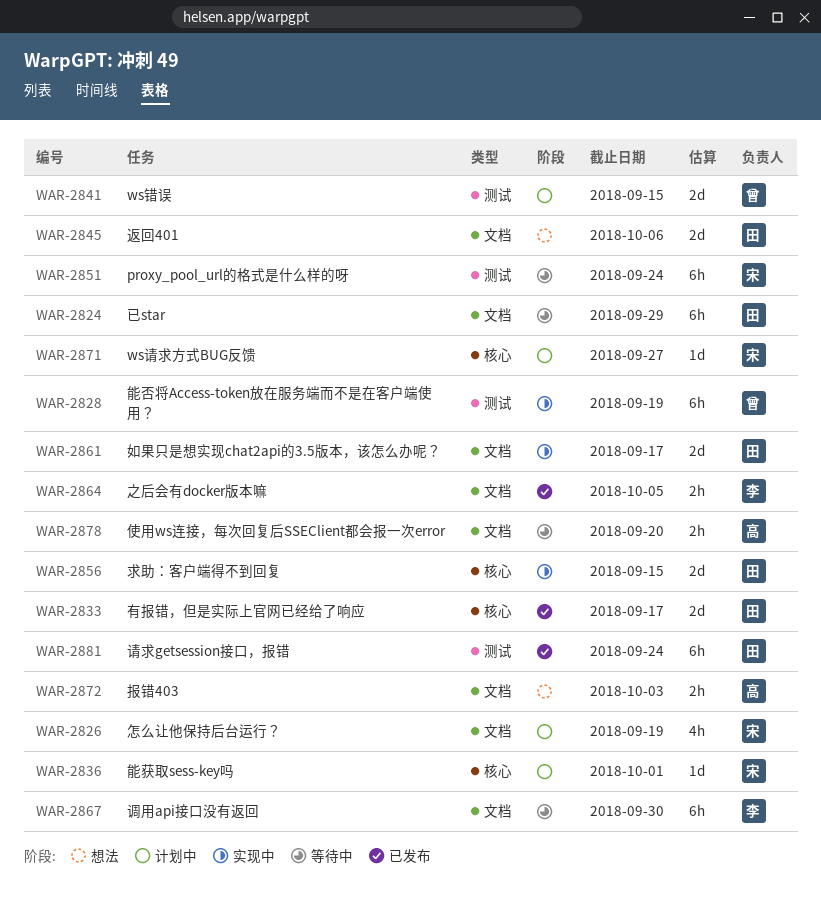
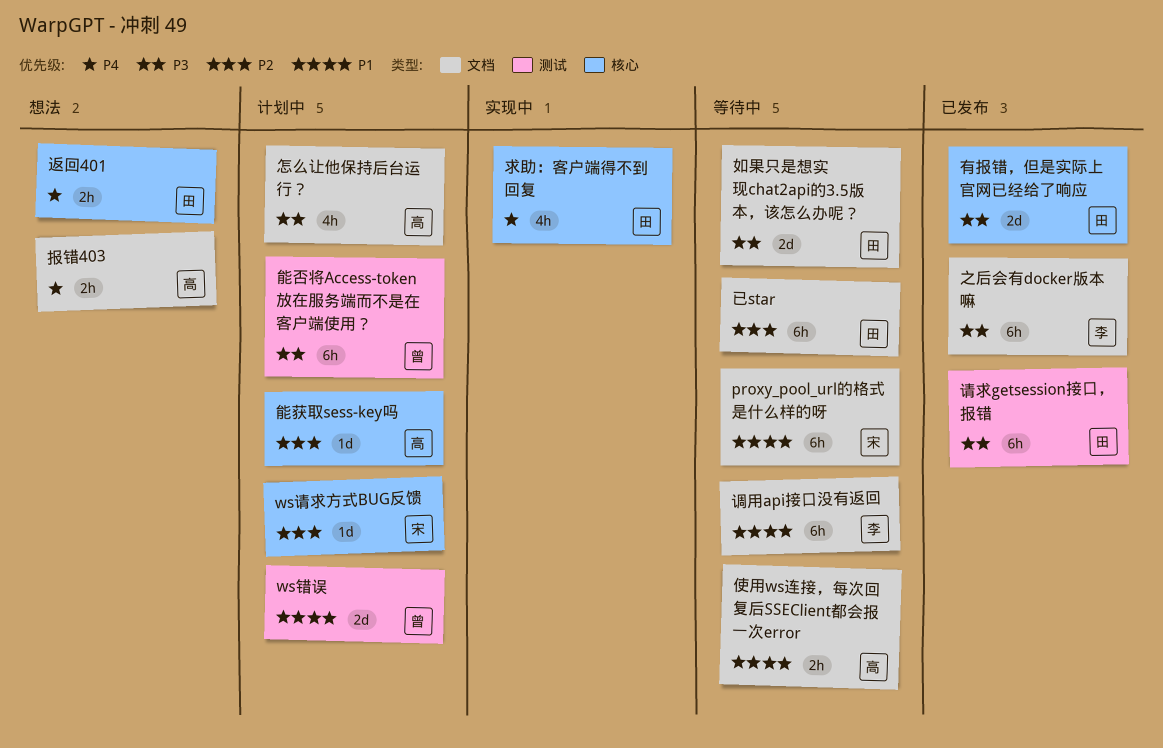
proxy_pool_url的格式是什么样的呀, label: 测试 -> 文档
之后会有docker版本嘛, estimate: 2h -> 6h
如果只是想实现chat2api的3.5版本，该怎么办呢？, status: 实现中 -> 等待中
怎么让他保持后台运行？, owner: 宋 -> 高
求助：客户端得不到回复, estimate: 2d -> 4h
能否将Access-token放在服务端而不是在客户端使用？, status: 实现中 -> 计划中
能获取sess-key吗, owner: 宋 -> 高
返回401, label: 文档 -> 核心
返回401, estimate: 2d -> 2h

